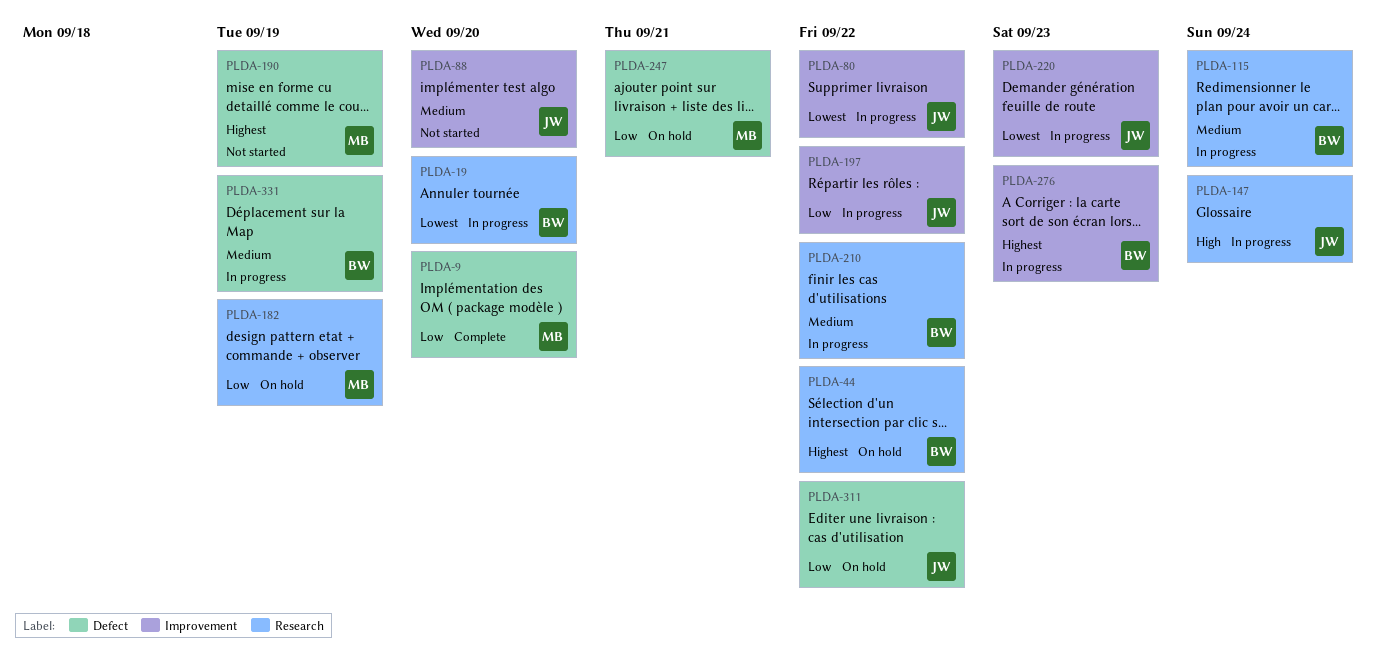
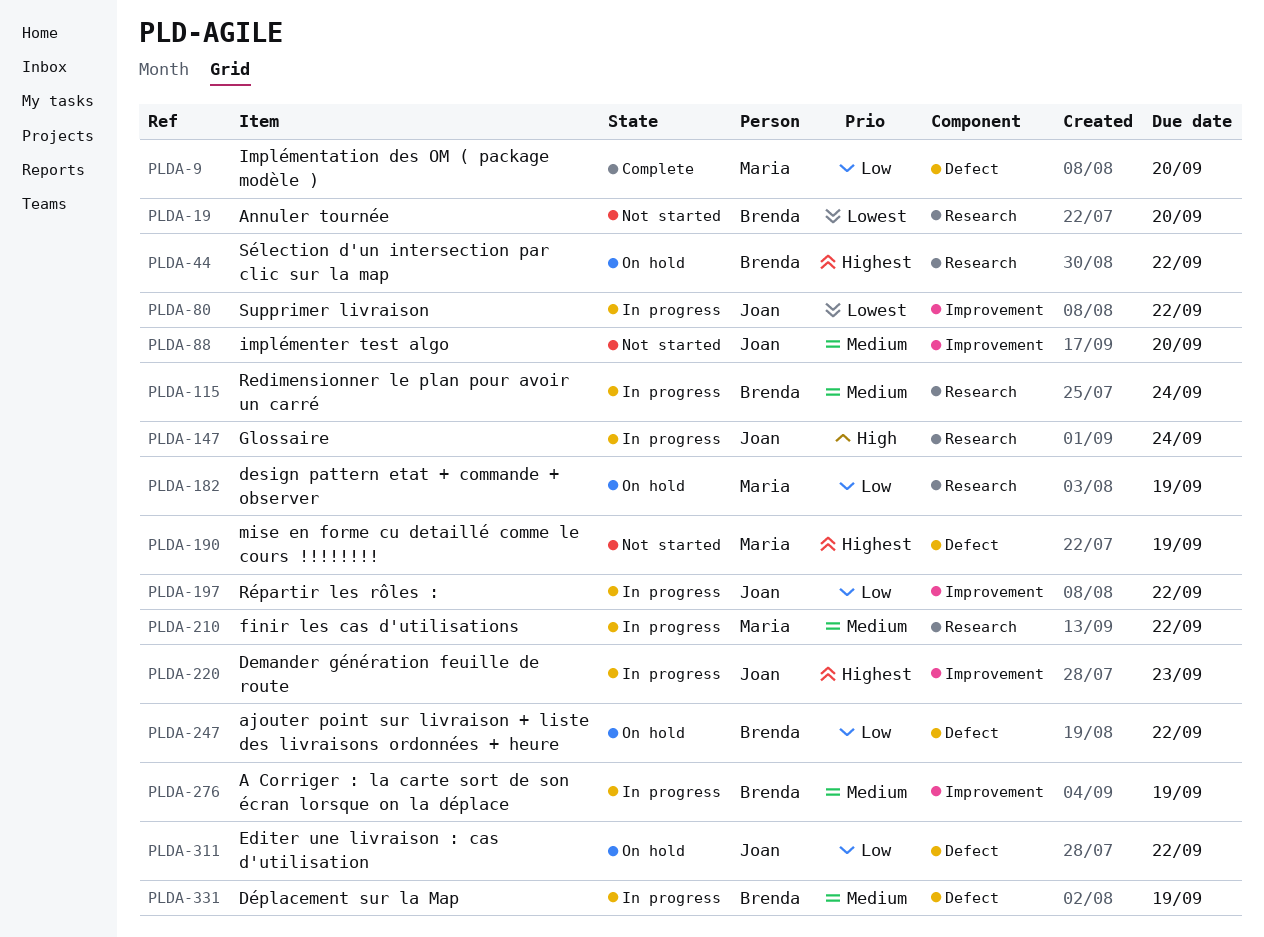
PLDA-19, status: In progress -> Not started
PLDA-210, owner: Brenda -> Maria
PLDA-220, priority: Lowest -> Highest
PLDA-247, owner: Maria -> Brenda
PLDA-247, due: Sep 21 -> Sep 22
PLDA-276, priority: Highest -> Medium
PLDA-276, due: Sep 23 -> Sep 19

